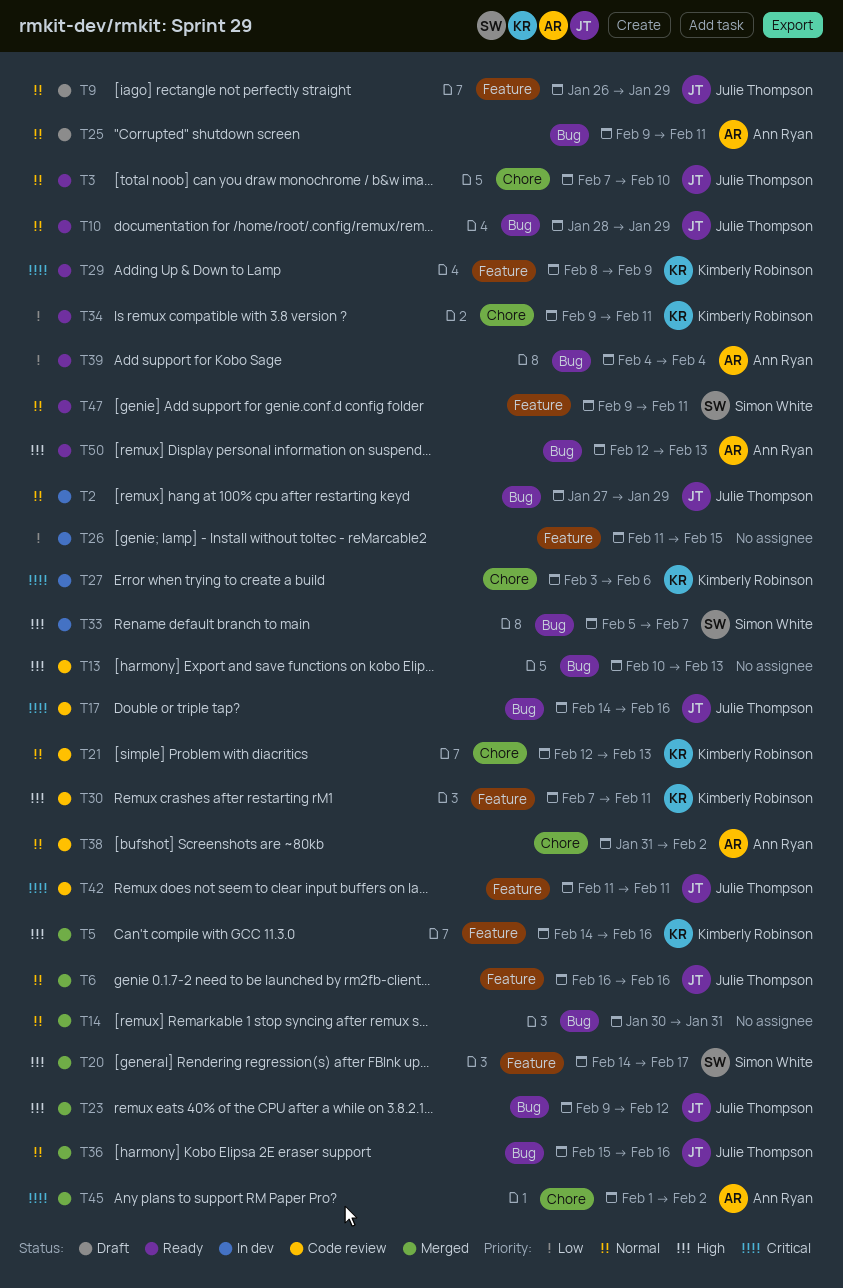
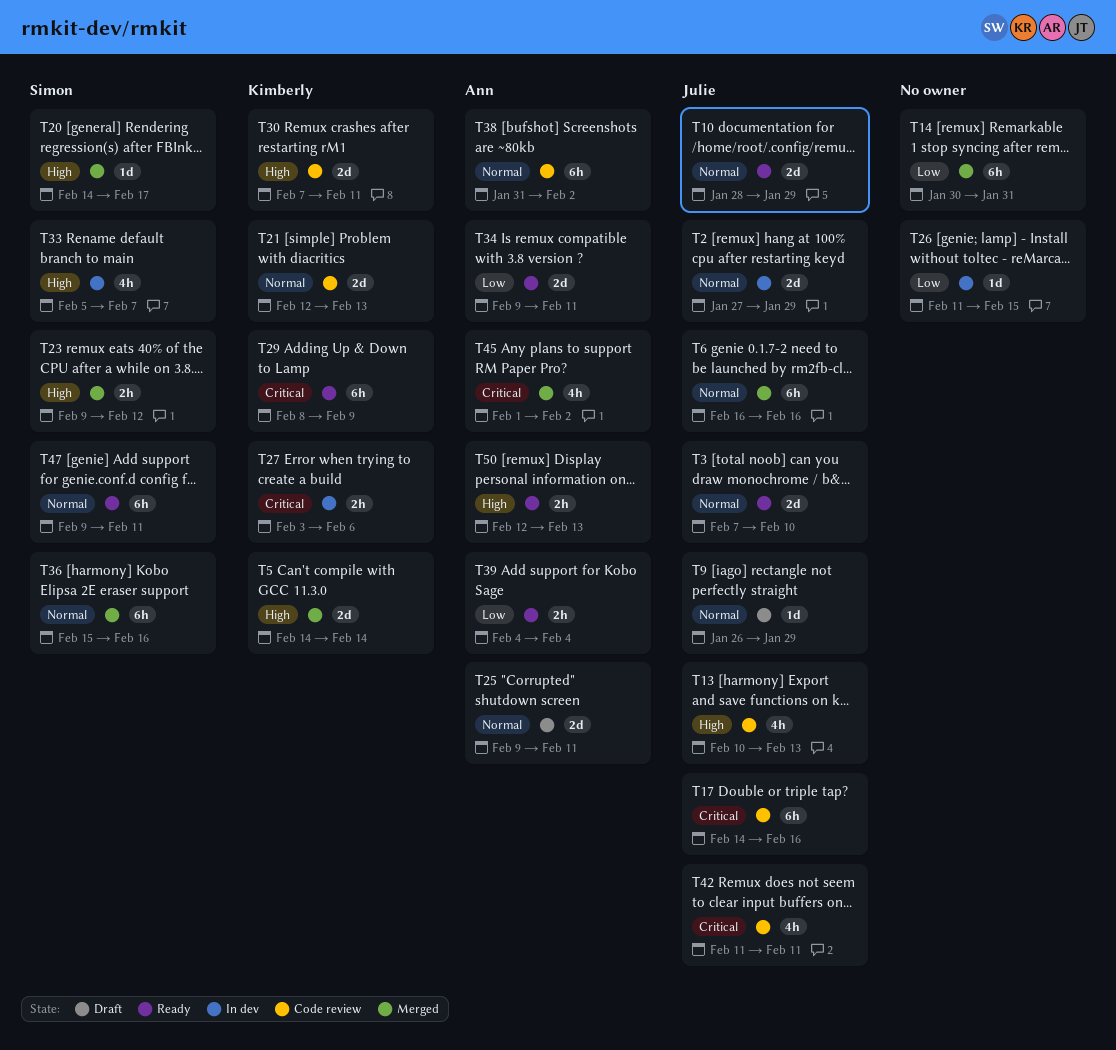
T5, due: Feb 16 -> Feb 14
T13, owner: none -> Julie Thompson
T14, priority: Normal -> Low
T23, owner: Julie Thompson -> Simon White
T34, owner: Kimberly Robinson -> Ann Ryan
T36, owner: Julie Thompson -> Simon White

